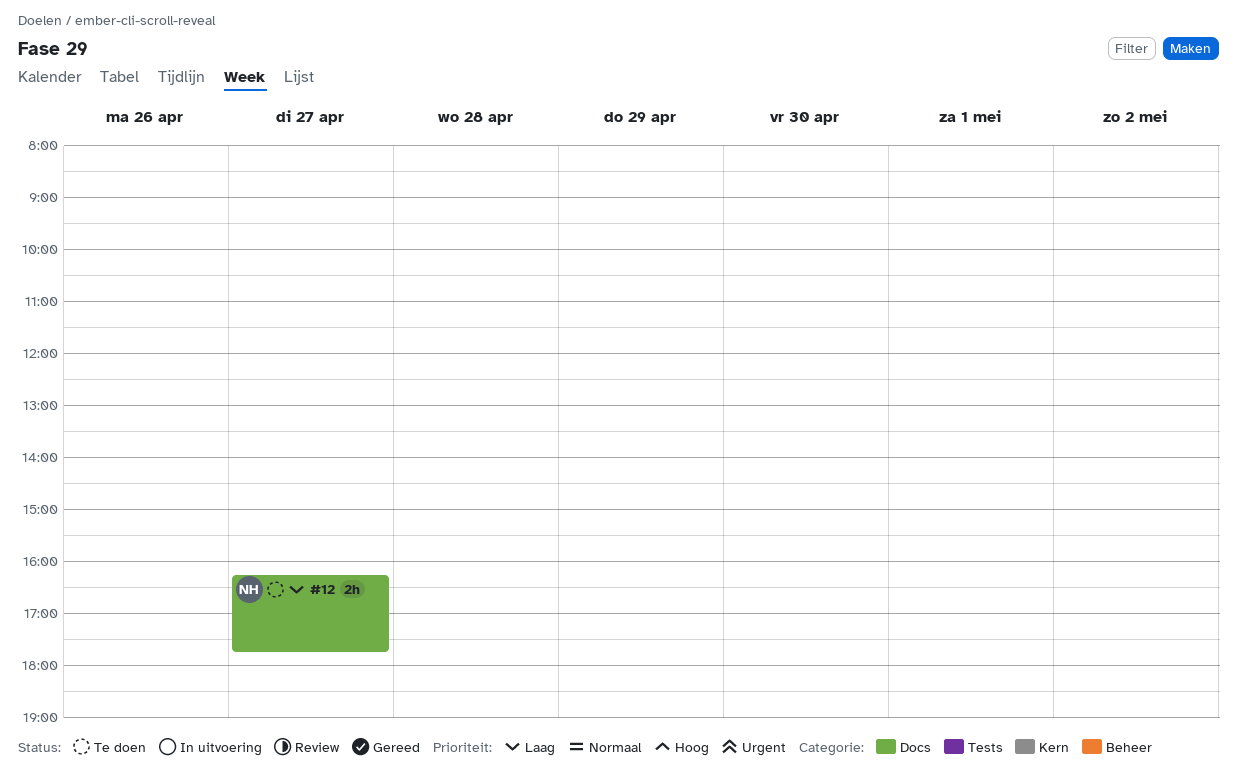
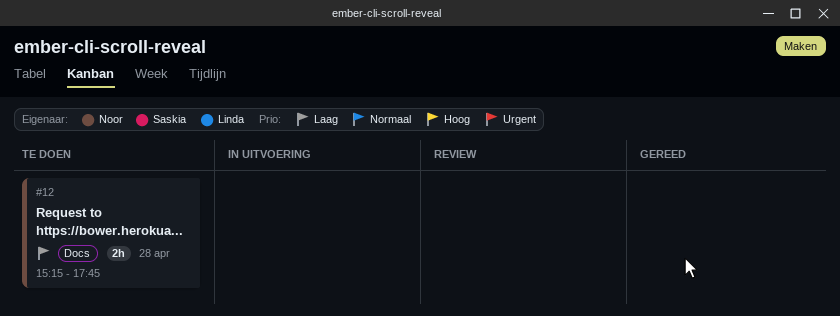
#12, day: Apr 27 -> Apr 28
#12, begins: 16:15 -> 15:15

